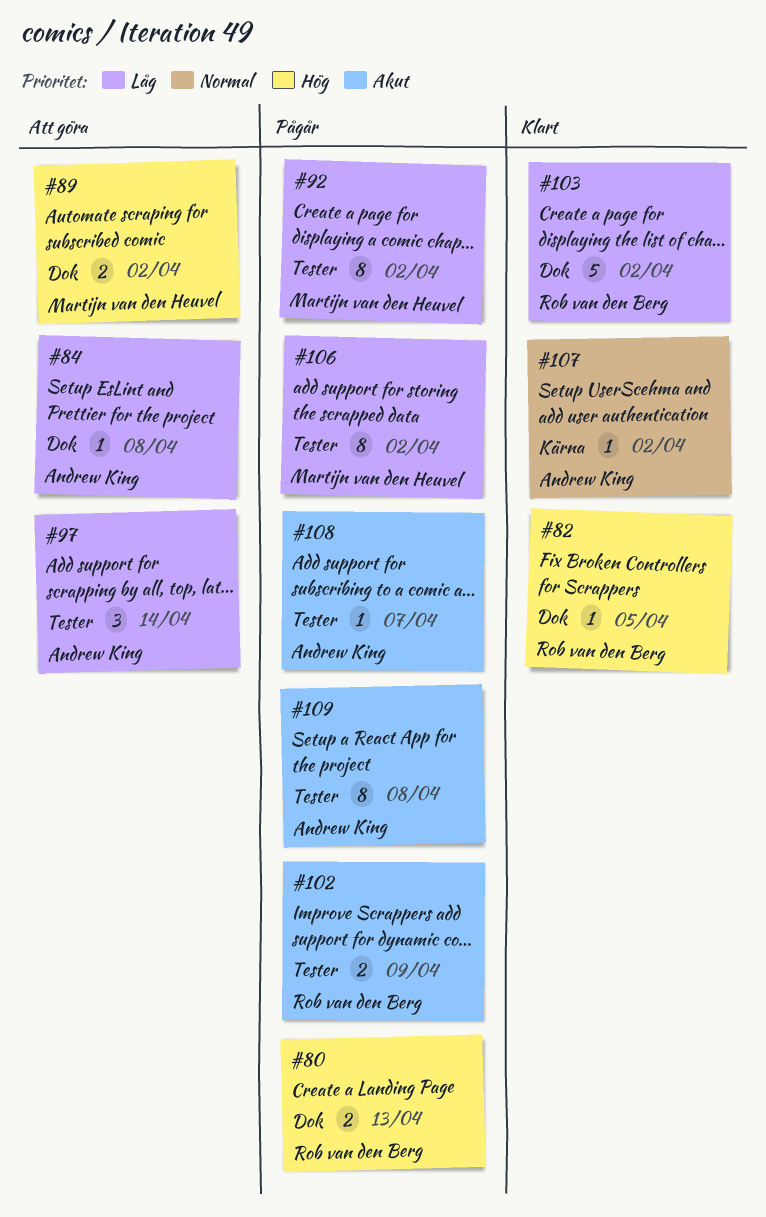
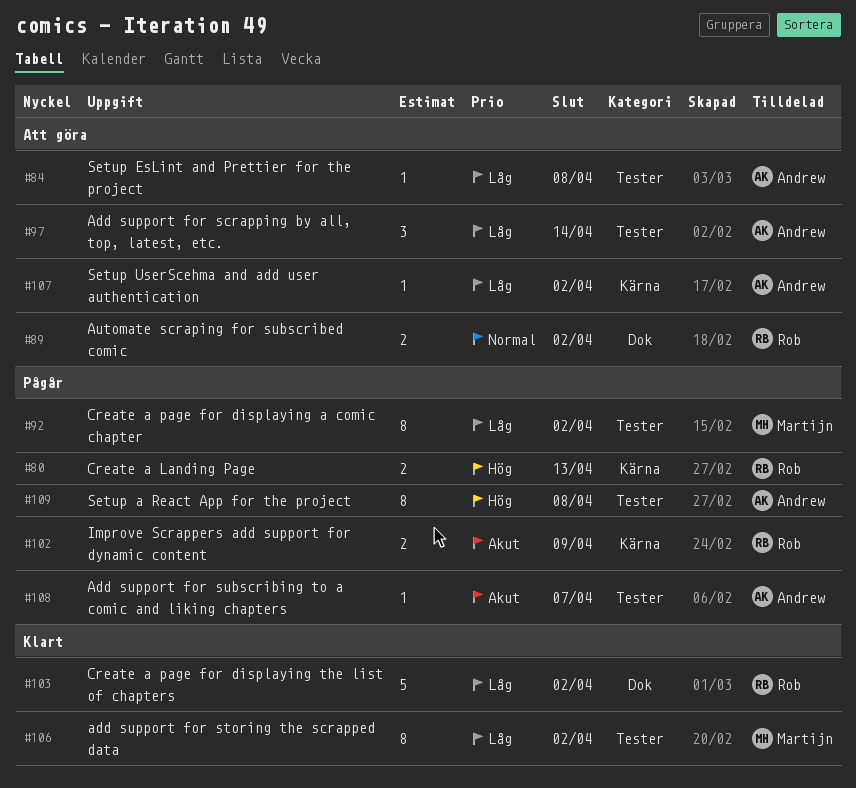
#80, label: Dok -> Kärna
#82: present -> none
#84, label: Dok -> Tester
#89, owner: Martijn van den Heuvel -> Rob van den Berg
#89, priority: Hög -> Normal
#102, label: Tester -> Kärna
#106, status: Pågår -> Klart
#107, status: Klart -> Att göra
#107, priority: Normal -> Låg
#109, priority: Akut -> Hög

